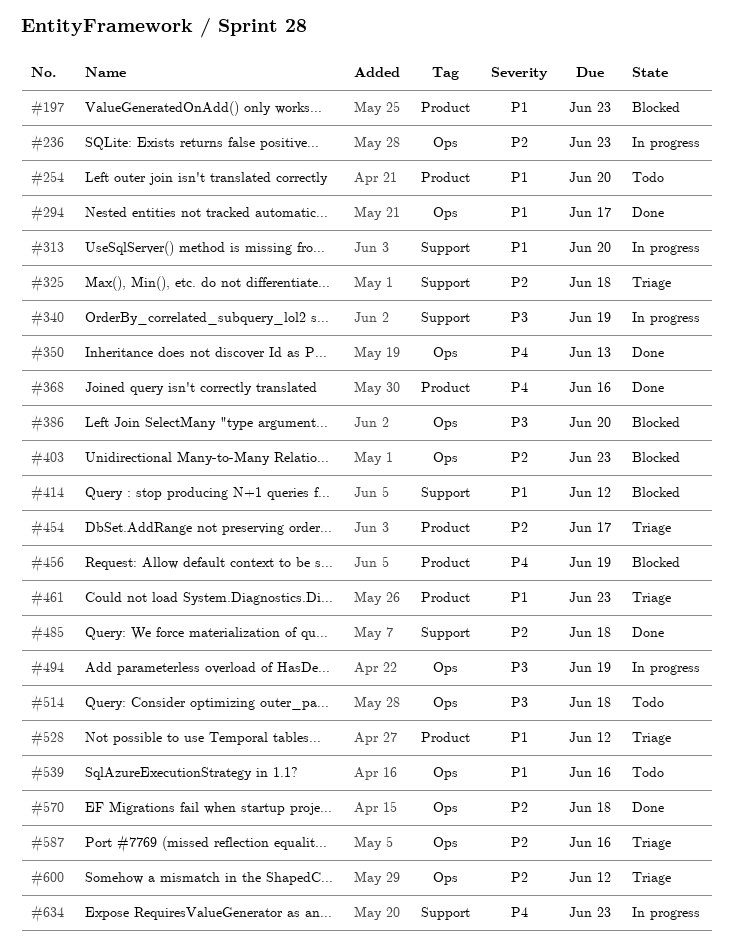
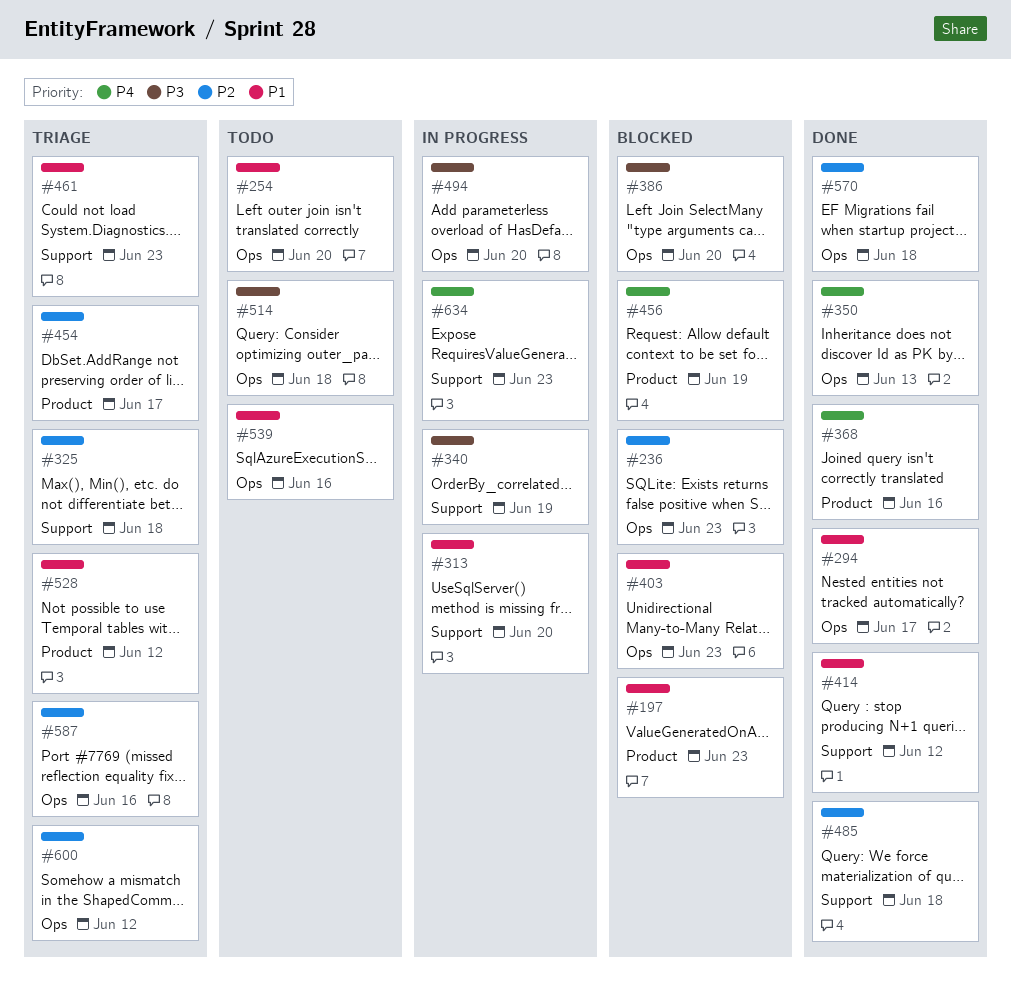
#236, status: In progress -> Blocked
#254, label: Product -> Ops
#403, priority: P2 -> P1
#414, status: Blocked -> Done
#461, label: Product -> Support
#494, due: Jun 19 -> Jun 20

